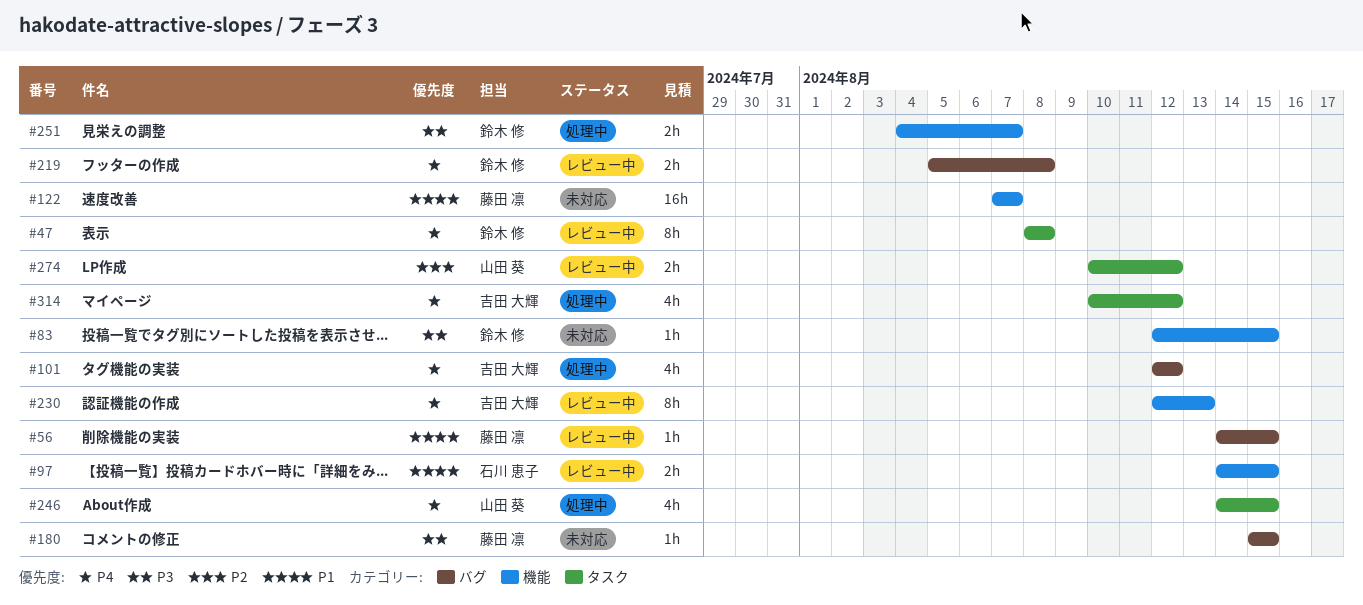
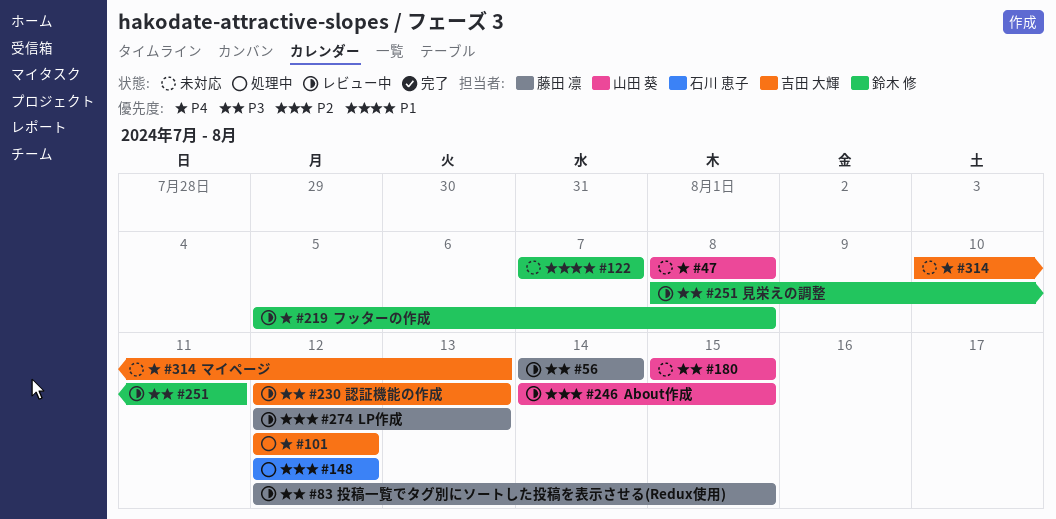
#47, status: レビュー中 -> 未対応
#47, owner: 鈴木 修 -> 山田 葵
#56, priority: P1 -> P3
#56, due: Aug 15 -> Aug 14
#83, status: 未対応 -> レビュー中
#83, owner: 鈴木 修 -> 藤田 凛
#97: present -> none
#122, owner: 藤田 凛 -> 鈴木 修
#148: none -> present
#180, owner: 藤田 凛 -> 山田 葵
#230, priority: P4 -> P3
#246, status: 処理中 -> レビュー中
#246, priority: P4 -> P2
#251, status: 処理中 -> レビュー中
#251, start: Aug 4 -> Aug 8
#251, due: Aug 7 -> Aug 11
#274, owner: 山田 葵 -> 藤田 凛
#274, start: Aug 10 -> Aug 12
#274, due: Aug 12 -> Aug 13
#314, status: 処理中 -> 未対応
#314, due: Aug 12 -> Aug 13

